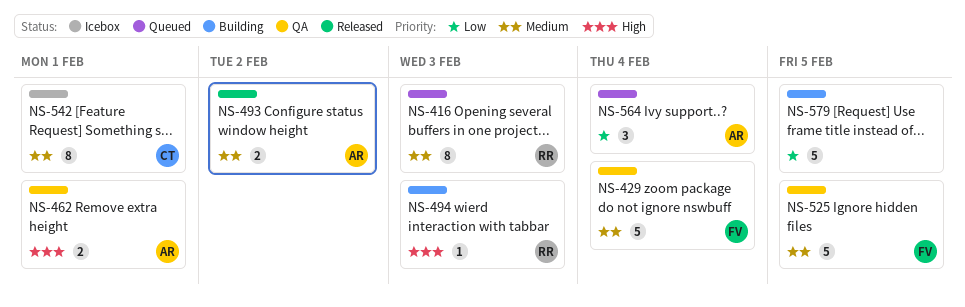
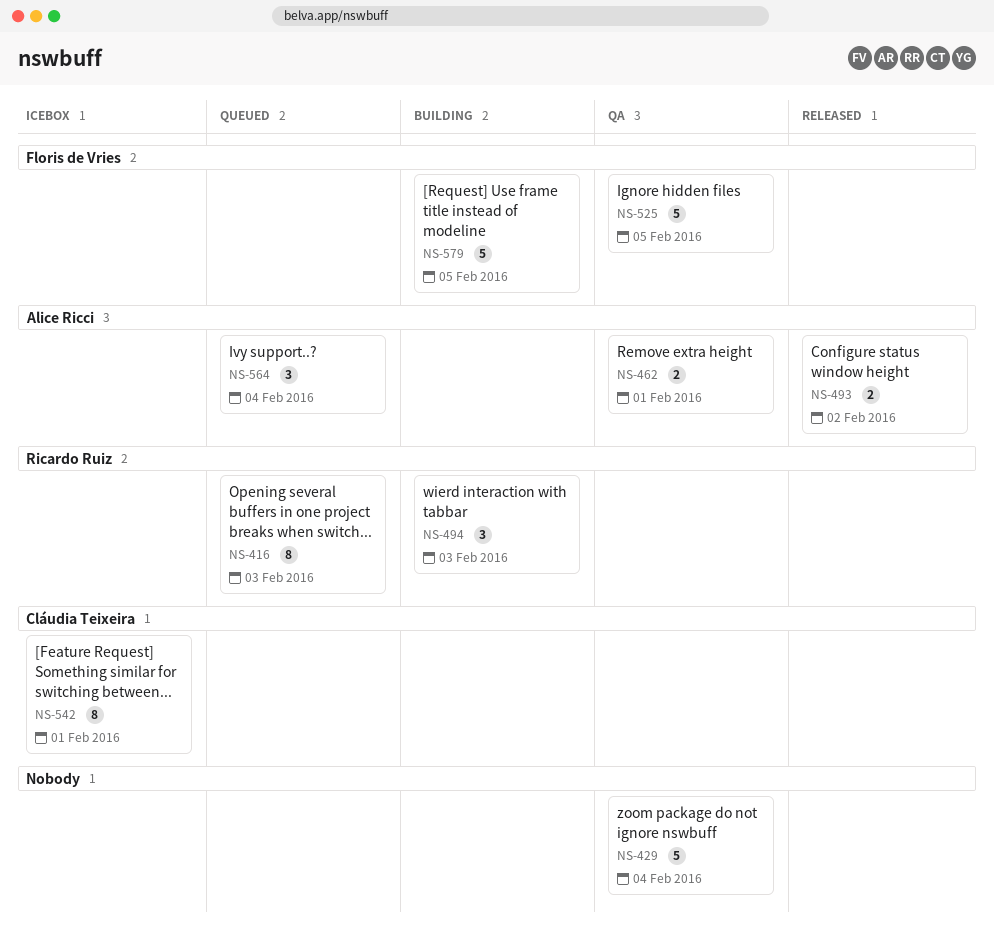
NS-429, owner: Floris de Vries -> none
NS-494, estimate: 1 -> 3
NS-579, owner: none -> Floris de Vries

